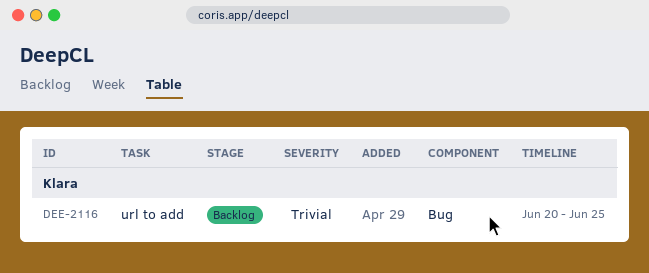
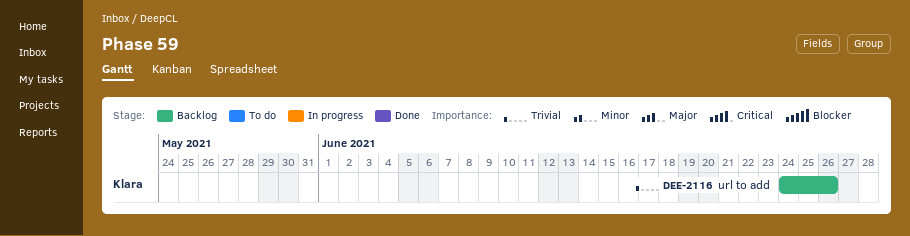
DEE-2116, start: Jun 20 -> Jun 24
DEE-2116, due: Jun 25 -> Jun 26

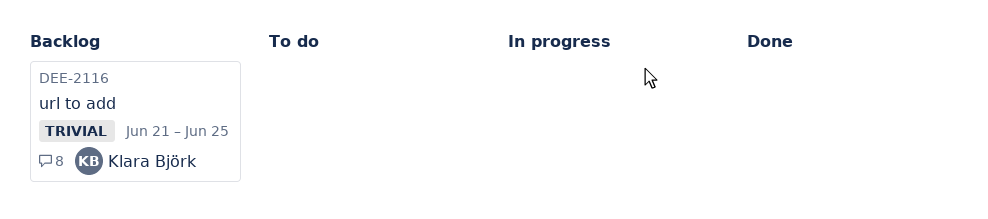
DEE-2116, start: Jun 24 -> Jun 21
DEE-2116, due: Jun 26 -> Jun 25

